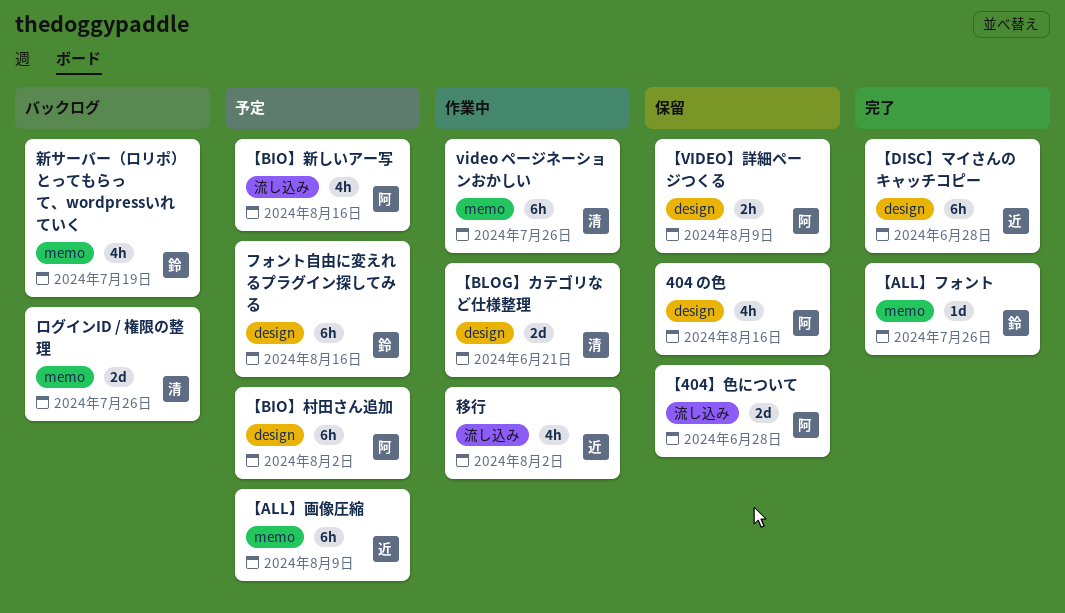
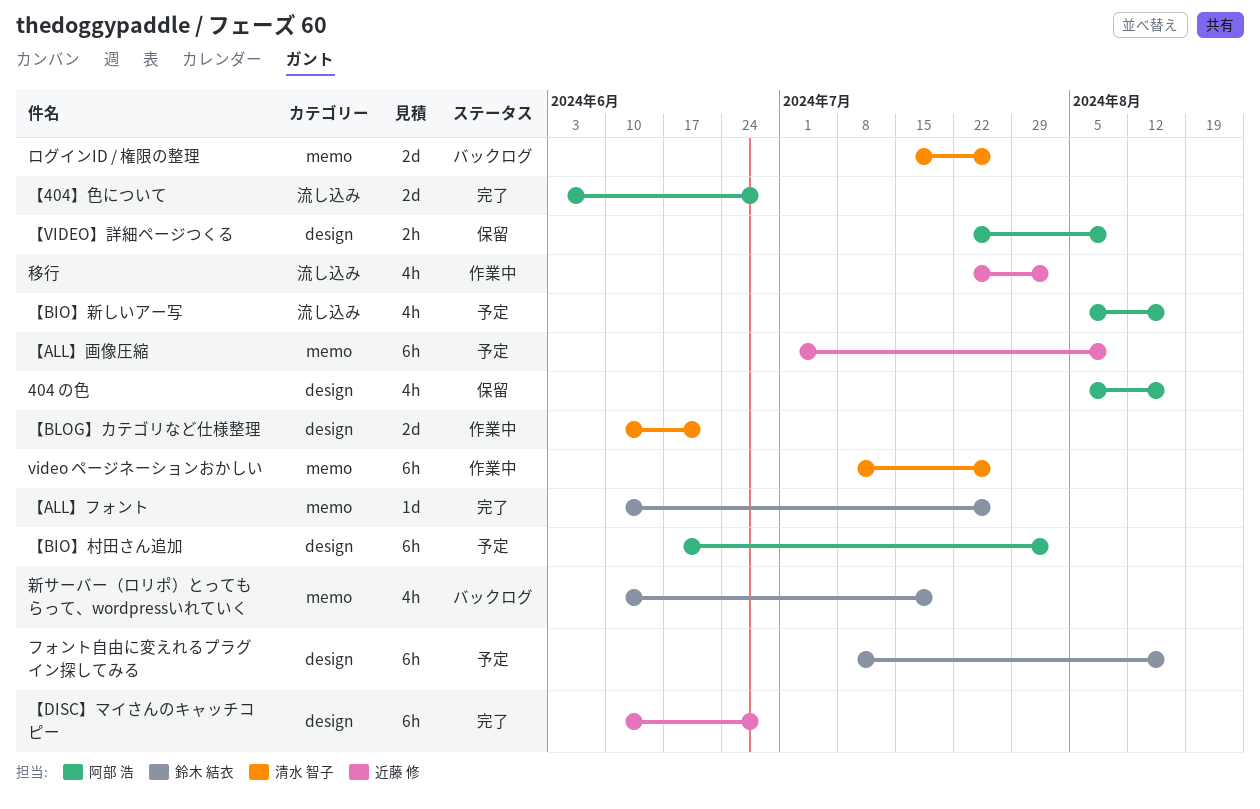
【404】色について, status: 保留 -> 完了

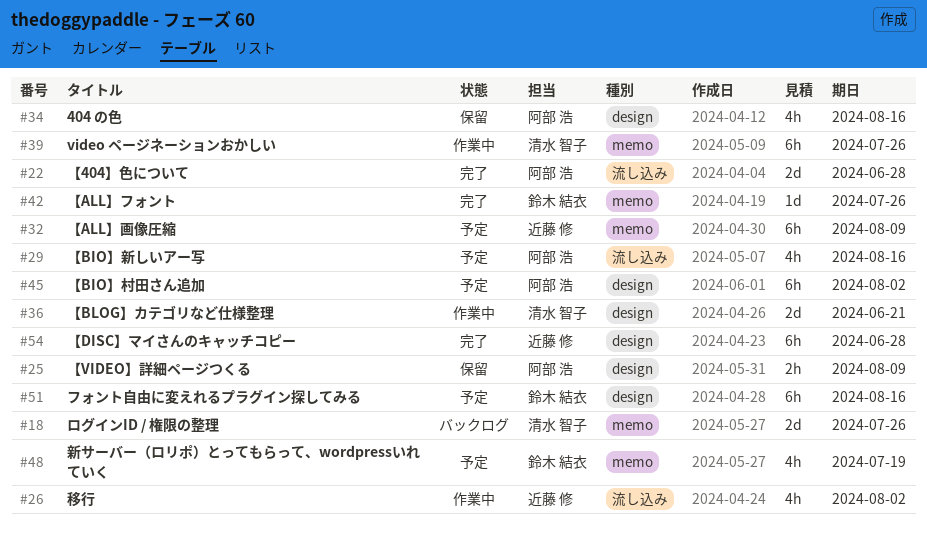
新サーバー（ロリポ）とってもらって、wordpressいれていく, status: バックログ -> 予定

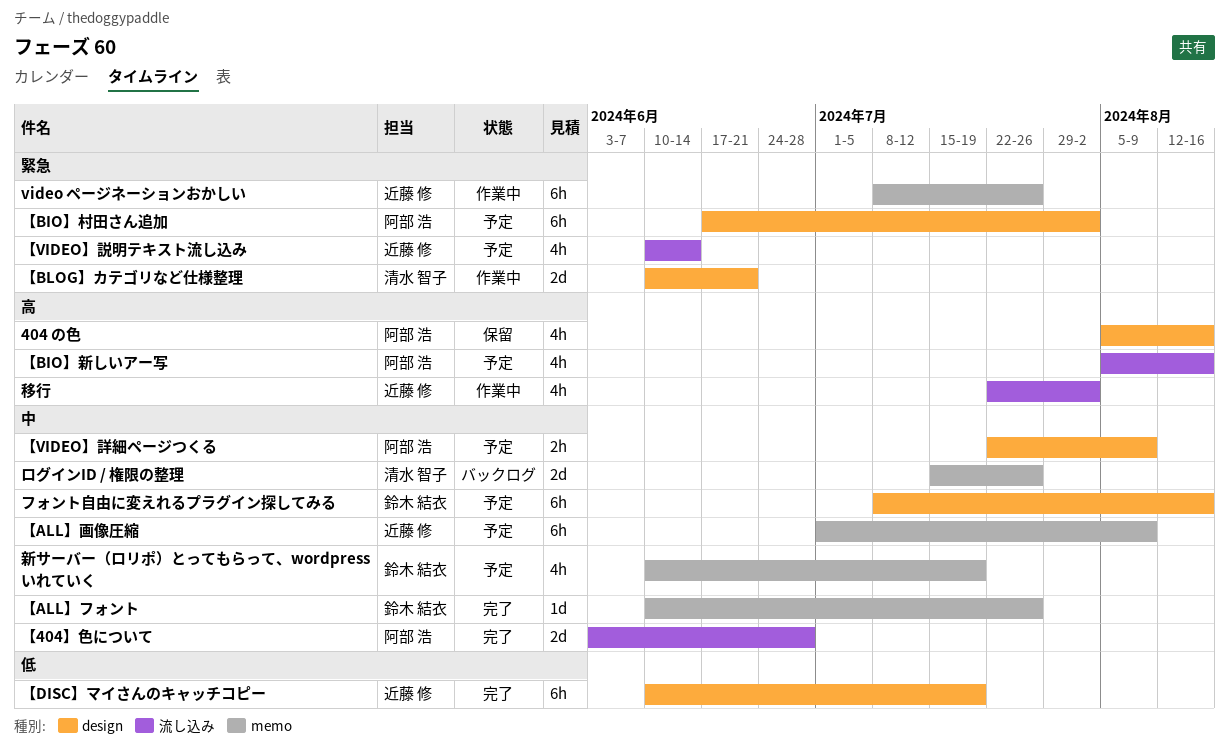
video ページネーションおかしい, owner: 清水 智子 -> 近藤 修
【DISC】マイさんのキャッチコピー, due: Jun 28 -> Jul 19
【VIDEO】詳細ページつくる, status: 保留 -> 予定
【VIDEO】説明テキスト流し込み: none -> present

